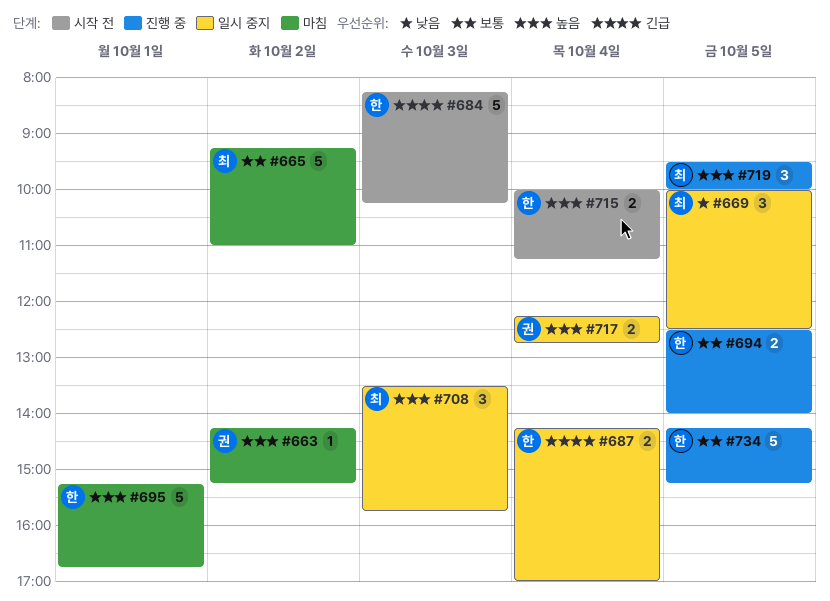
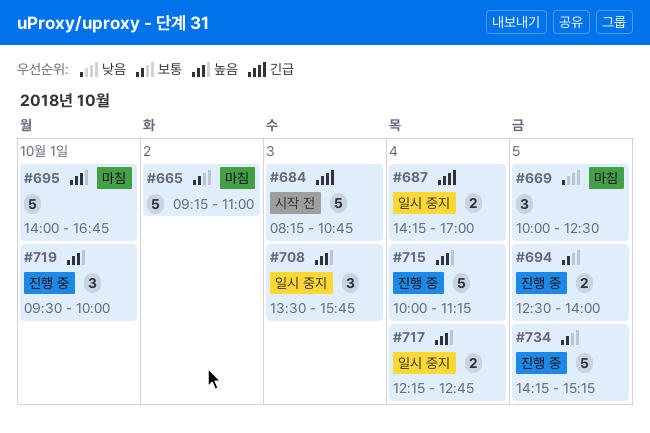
#663: present -> none
#669, status: 일시 중지 -> 마침
#684, ends: 10:15 -> 10:45
#695, begins: 15:15 -> 14:00
#715, status: 시작 전 -> 진행 중
#715, estimate: 2 -> 5
#719, day: Oct 5 -> Oct 1

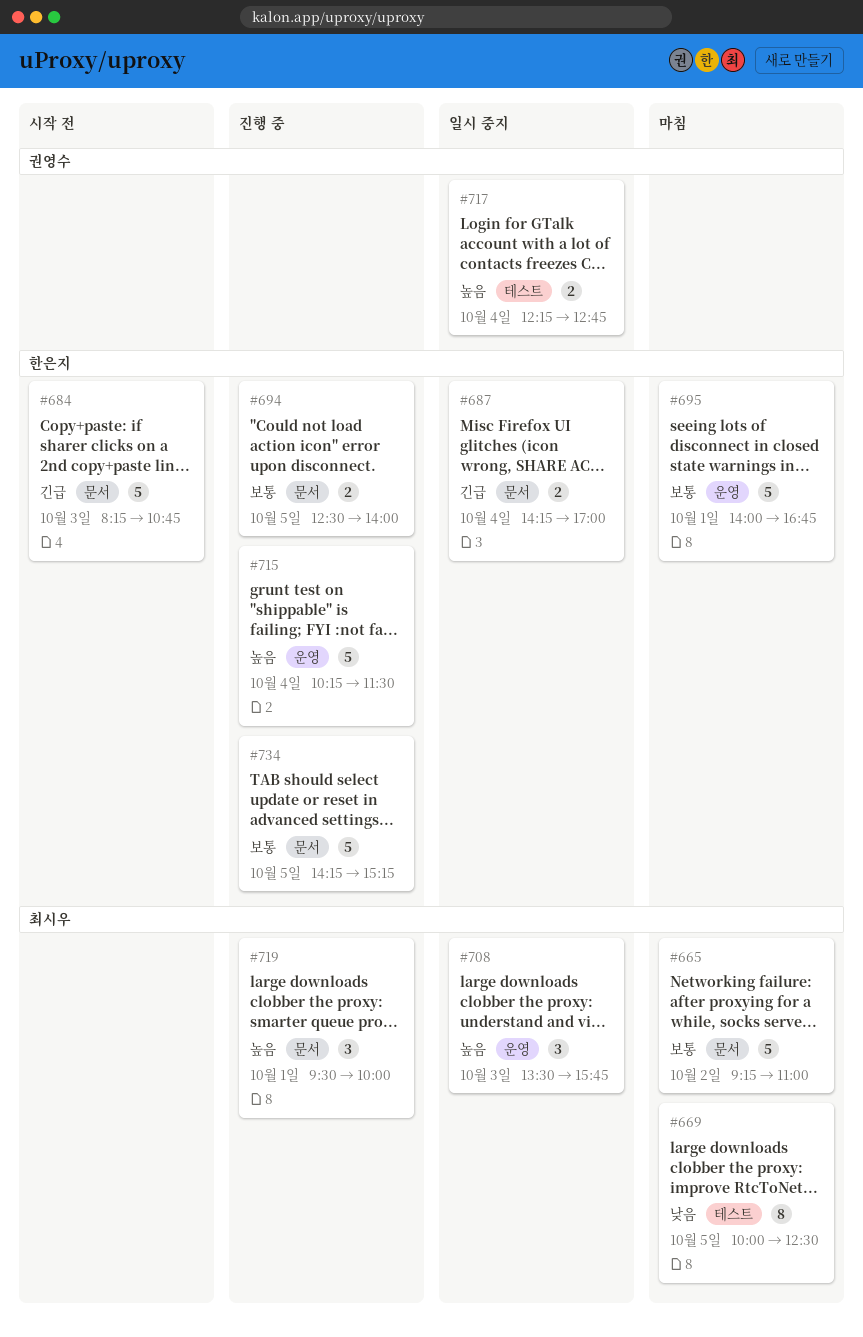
#669, estimate: 3 -> 8
#695, priority: 높음 -> 보통
#715, begins: 10:00 -> 10:15
#715, ends: 11:15 -> 11:30

